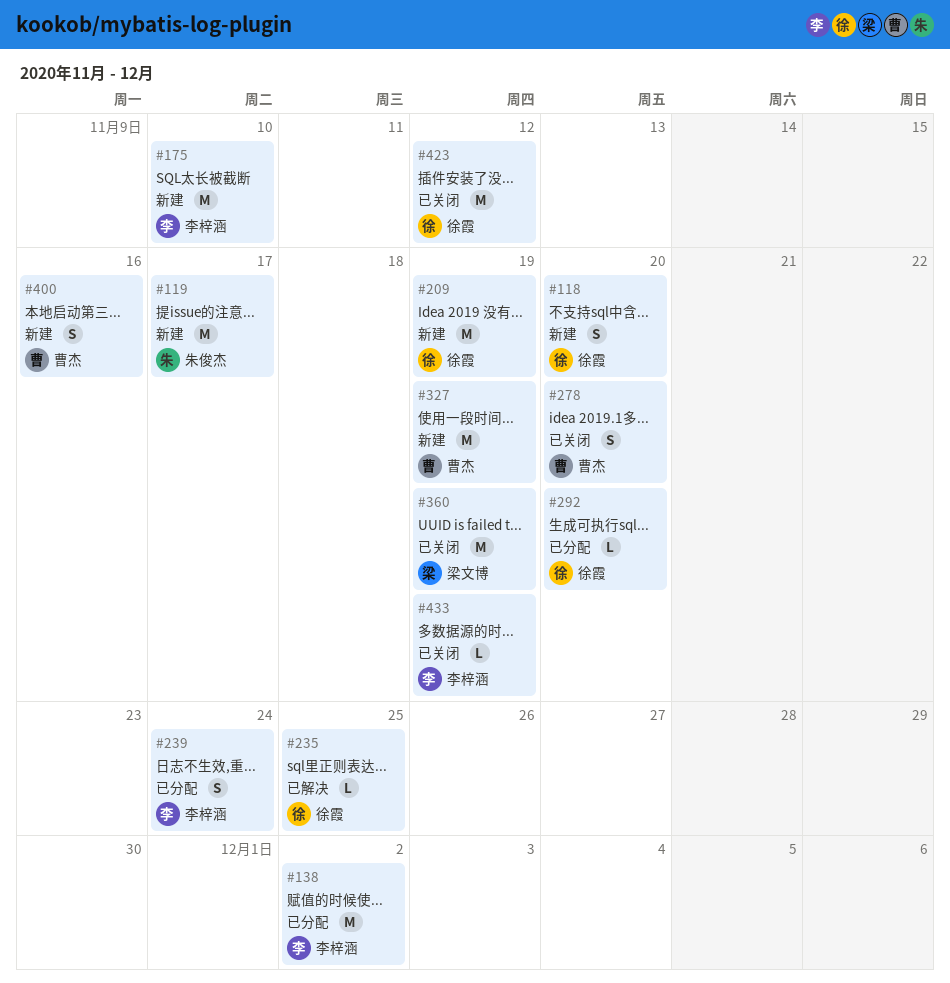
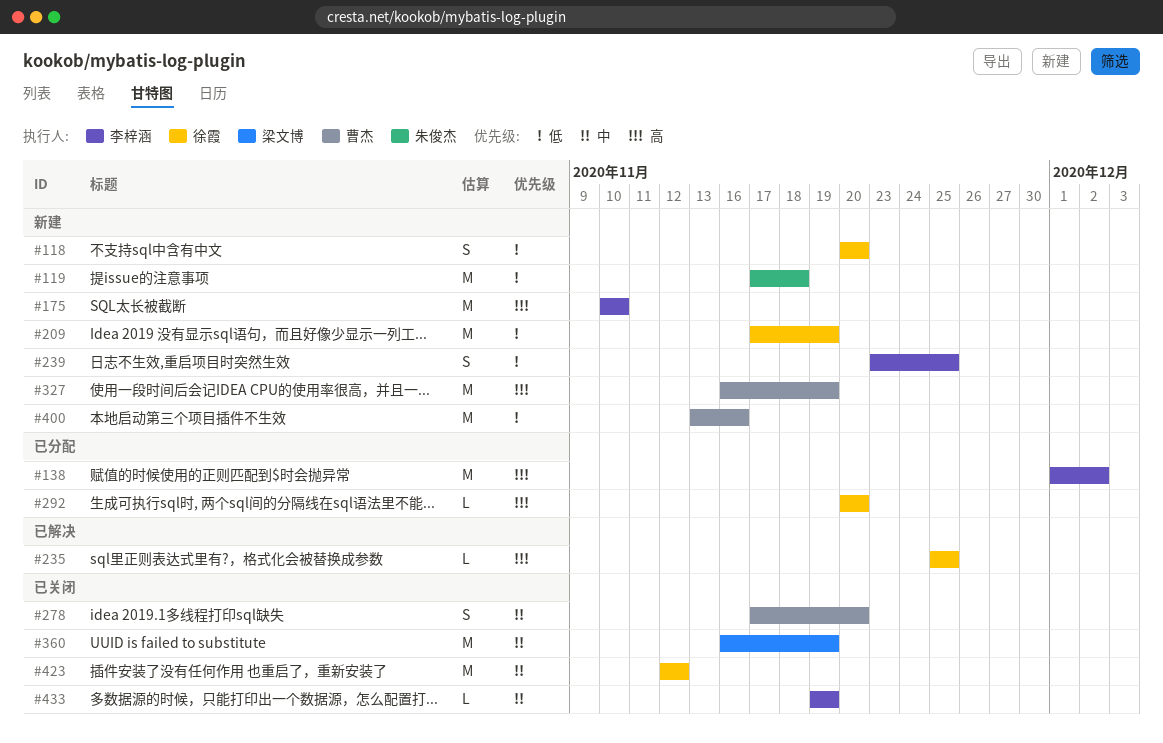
#119, due: Nov 17 -> Nov 18
#239, status: 已分配 -> 新建
#239, due: Nov 24 -> Nov 25
#400, estimate: S -> M

